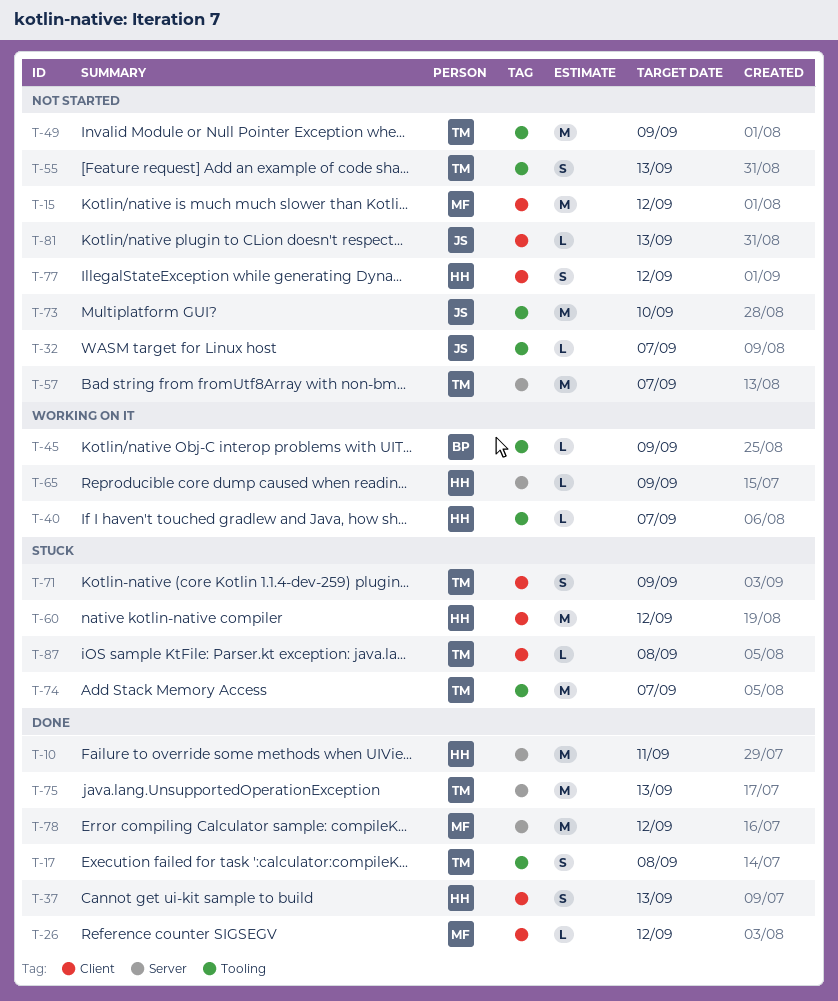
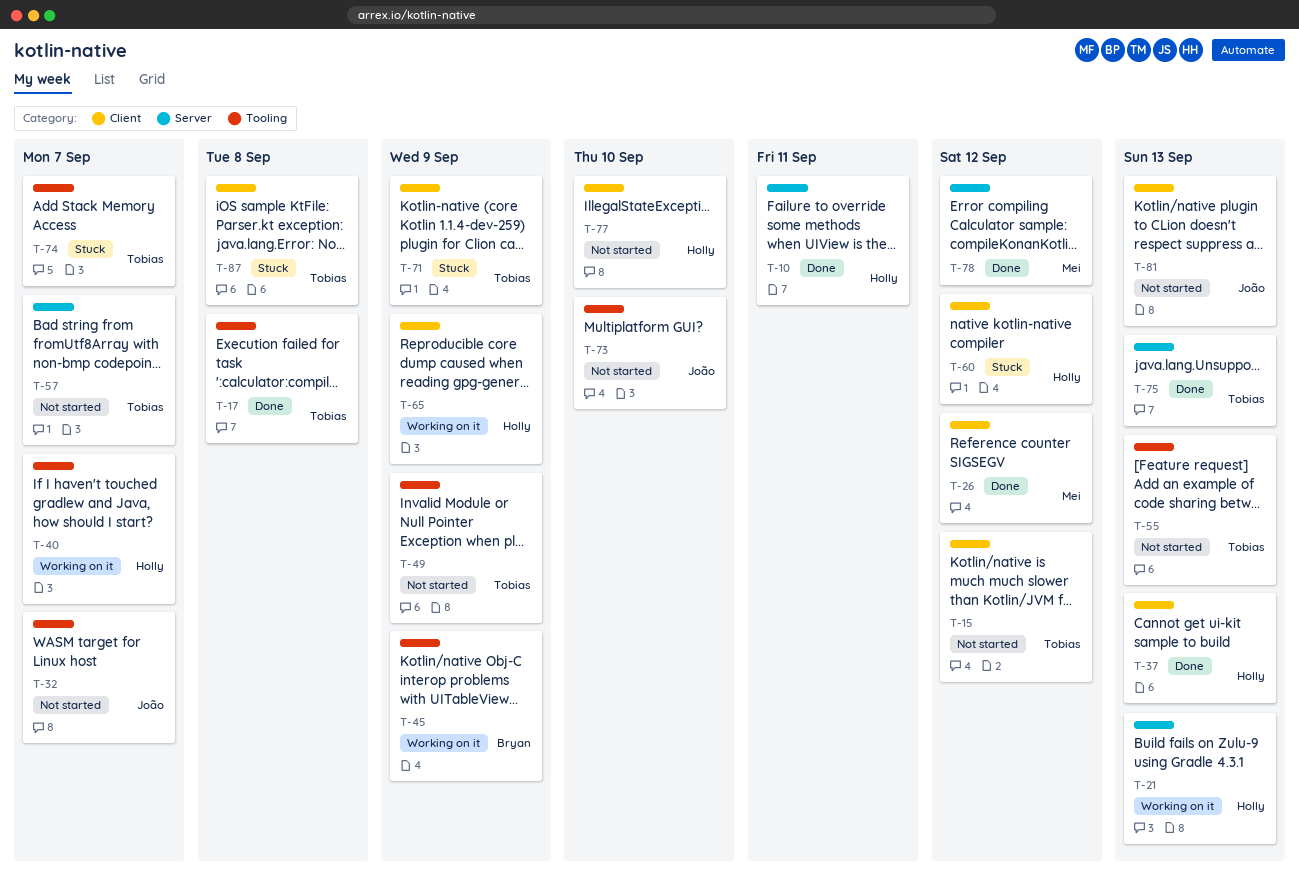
T-15, owner: Mei -> Tobias
T-21: none -> present
T-65, label: Server -> Client
T-77, due: Sep 12 -> Sep 10

